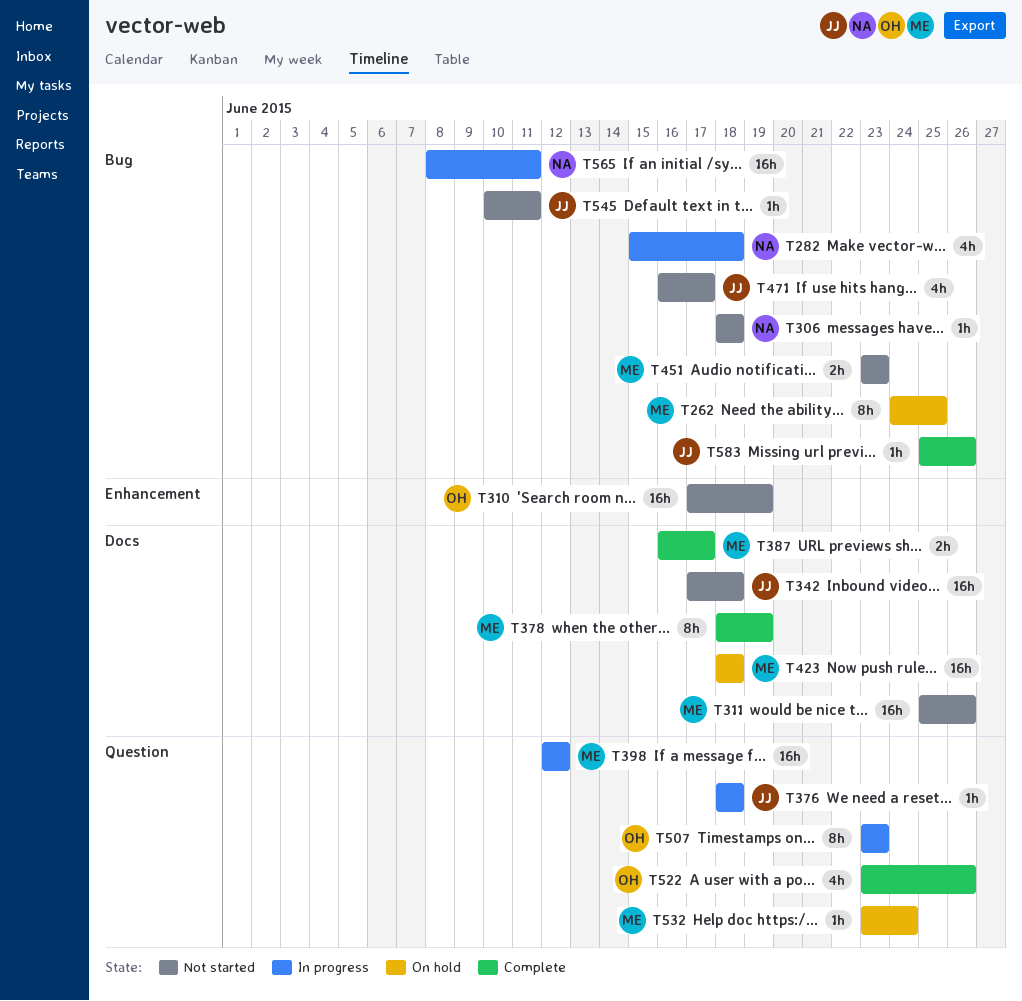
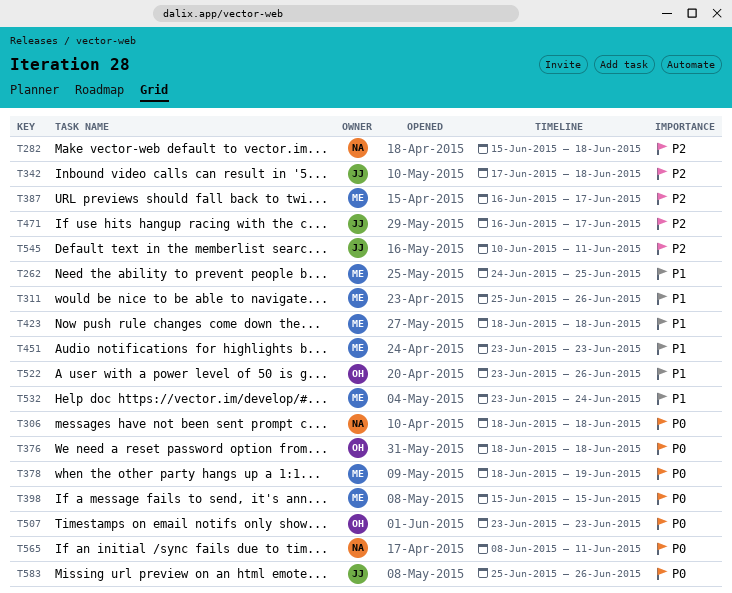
T310: present -> none
T376, owner: JJ -> OH
T398, start: Jun 12 -> Jun 15
T398, due: Jun 12 -> Jun 15

